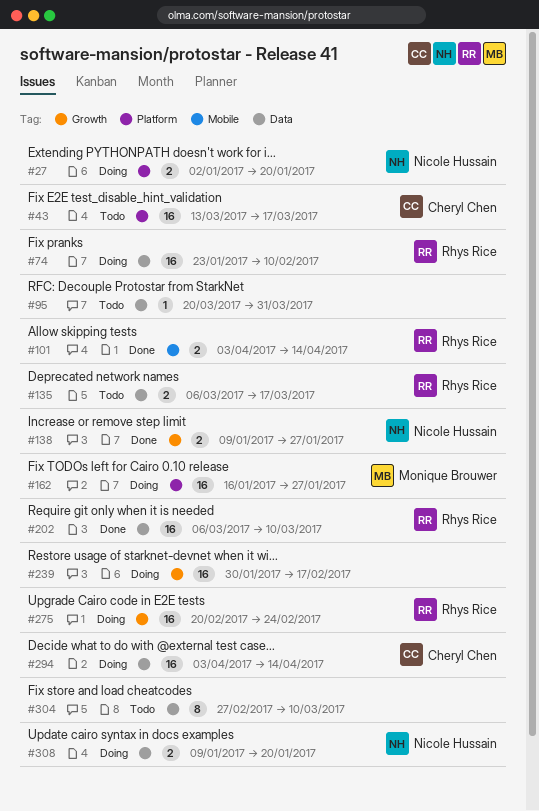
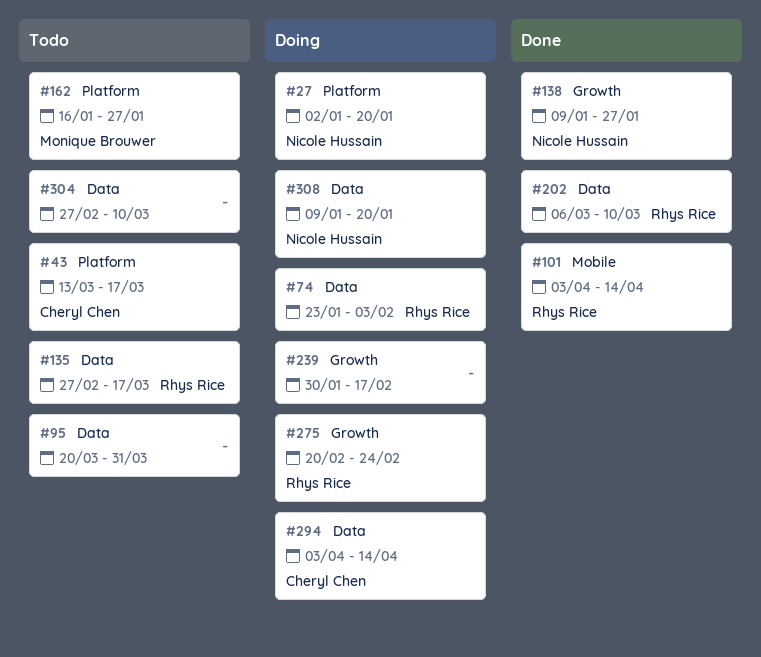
#74, due: Feb 10 -> Feb 3
#135, start: Mar 6 -> Feb 27
#162, status: Doing -> Todo

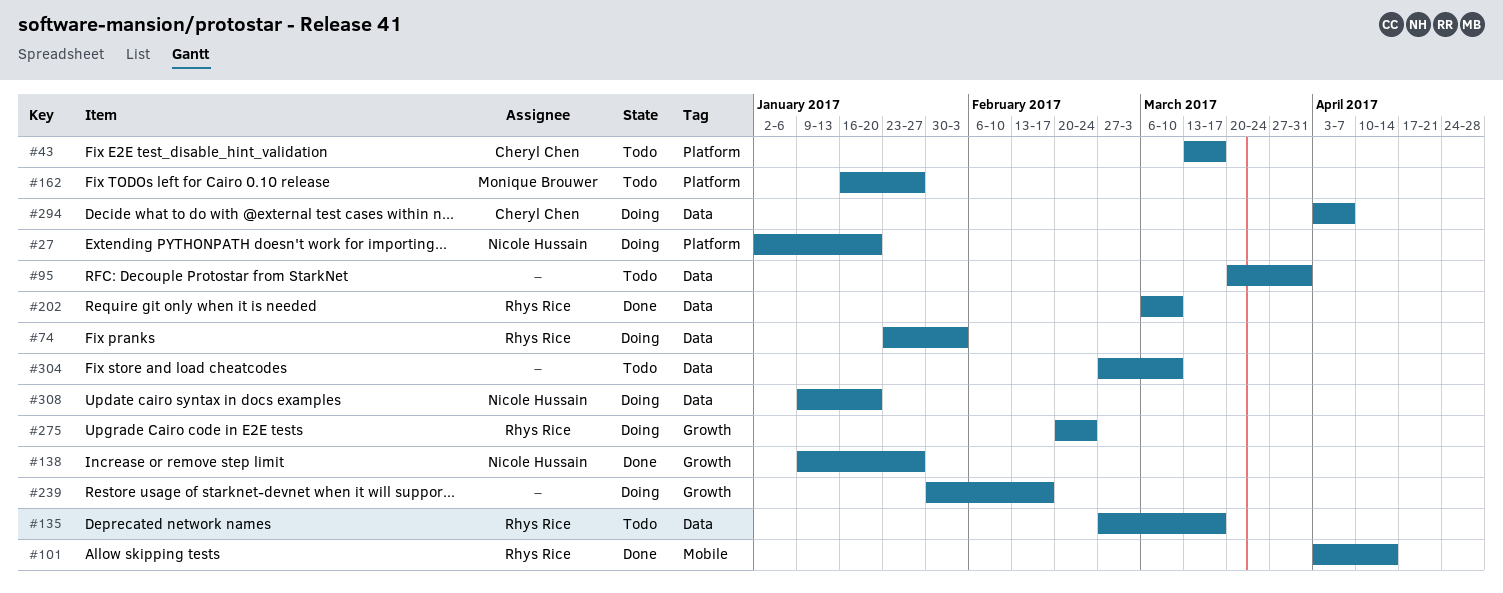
#294, due: Apr 14 -> Apr 7

